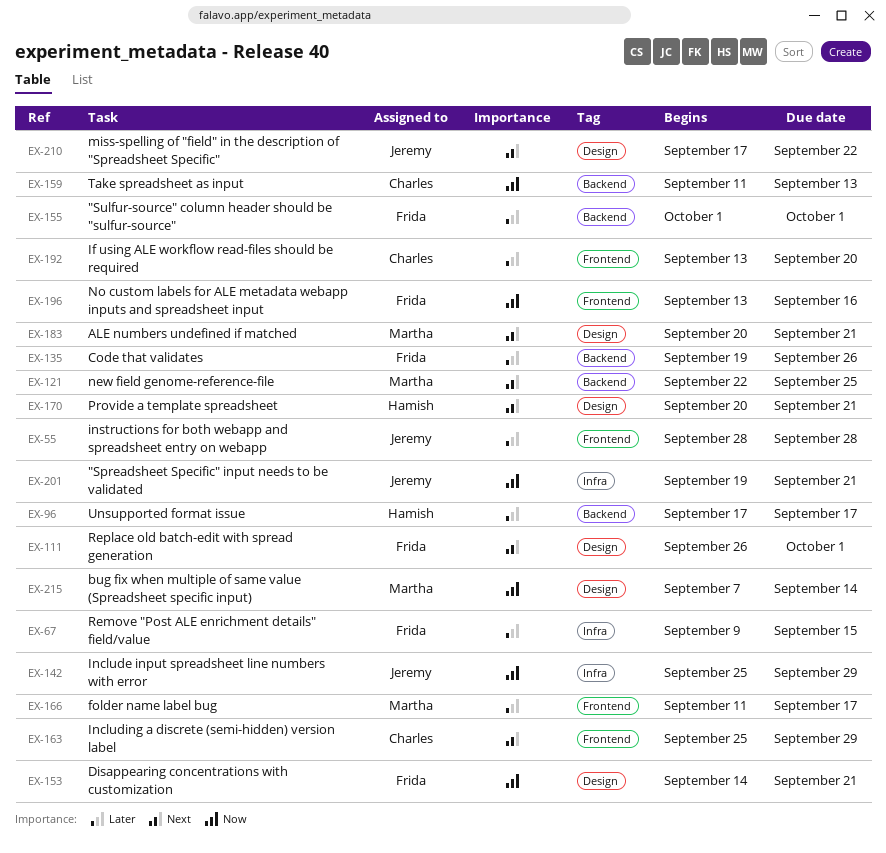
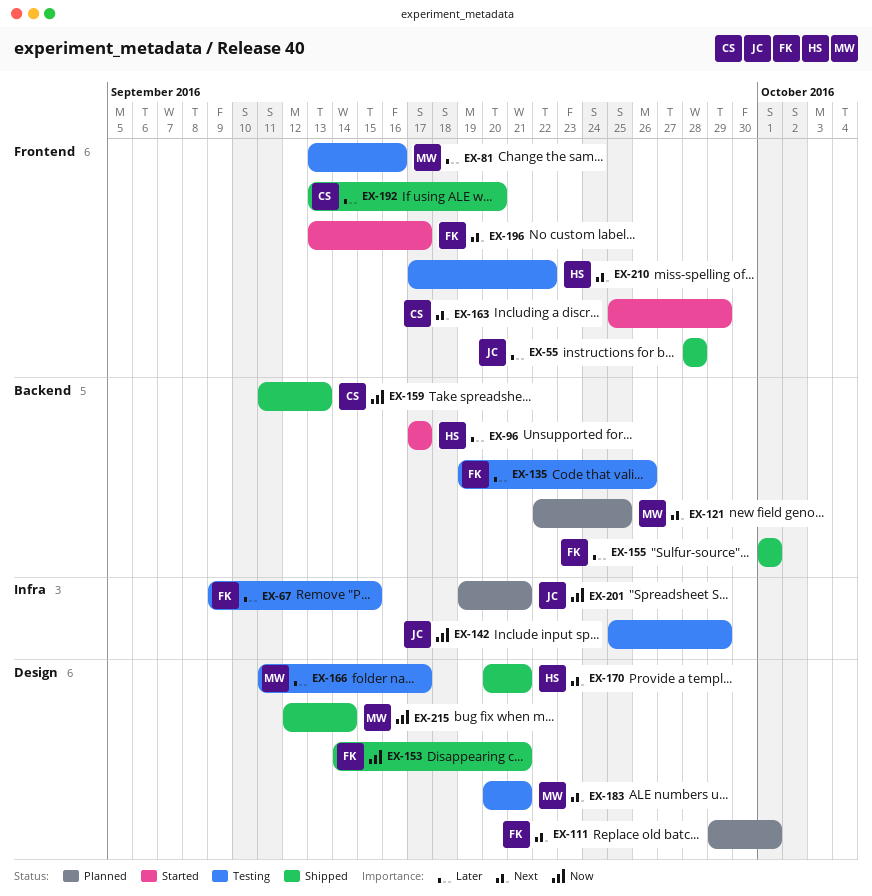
EX-81: none -> present
EX-111, start: Sep 26 -> Sep 29
EX-166, label: Frontend -> Design
EX-196, priority: Now -> Next
EX-196, due: Sep 16 -> Sep 17
EX-210, owner: Jeremy -> Hamish
EX-210, label: Design -> Frontend
EX-215, start: Sep 7 -> Sep 12

